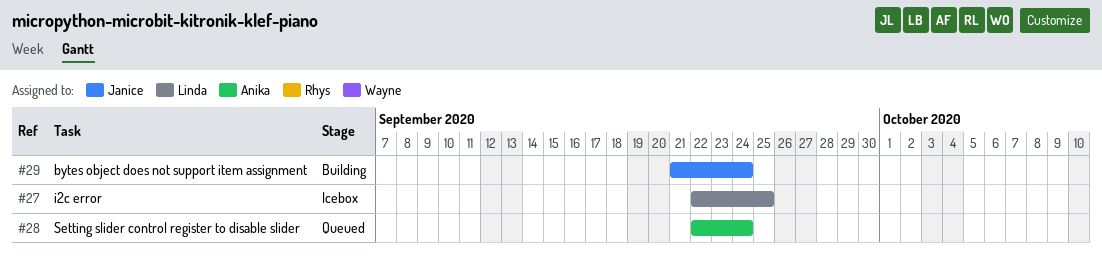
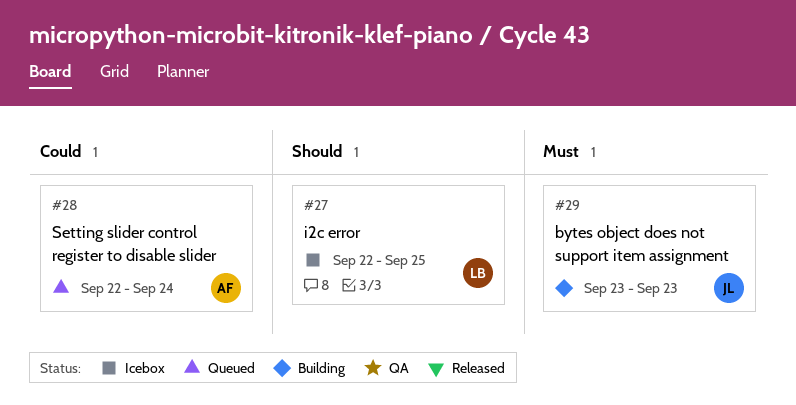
#29, start: Sep 21 -> Sep 23
#29, due: Sep 24 -> Sep 23

